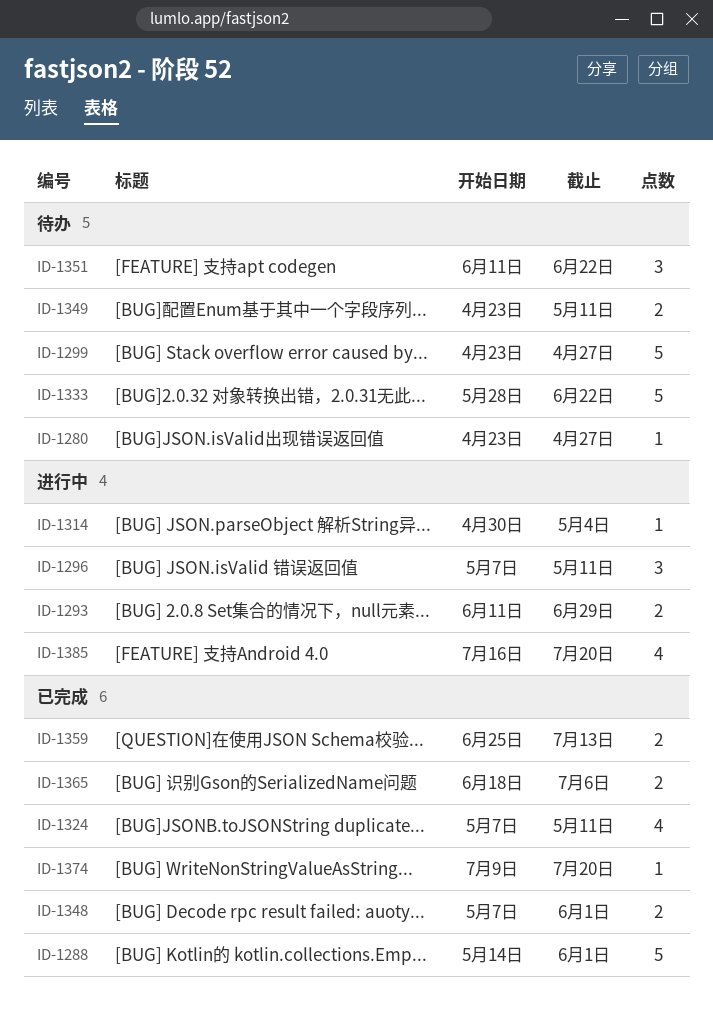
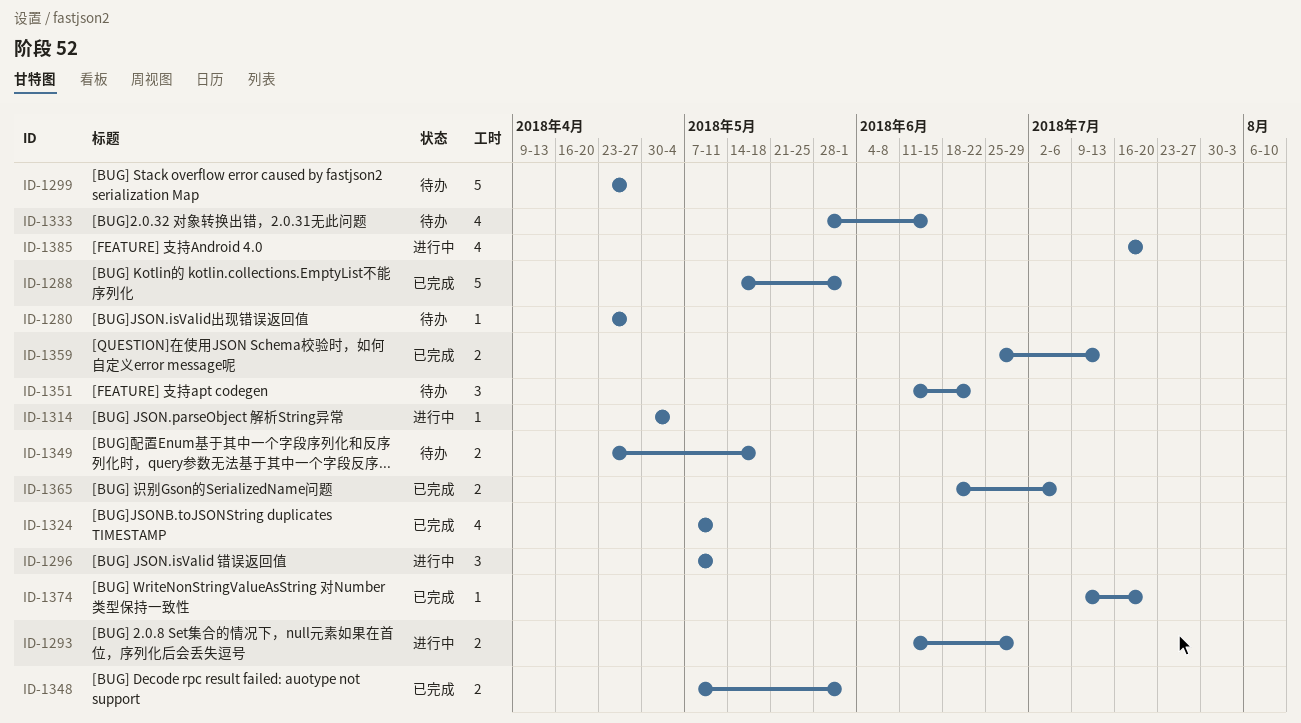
ID-1333, estimate: 5 -> 4
ID-1333, due: Jun 22 -> Jun 15
ID-1349, due: May 11 -> May 18

